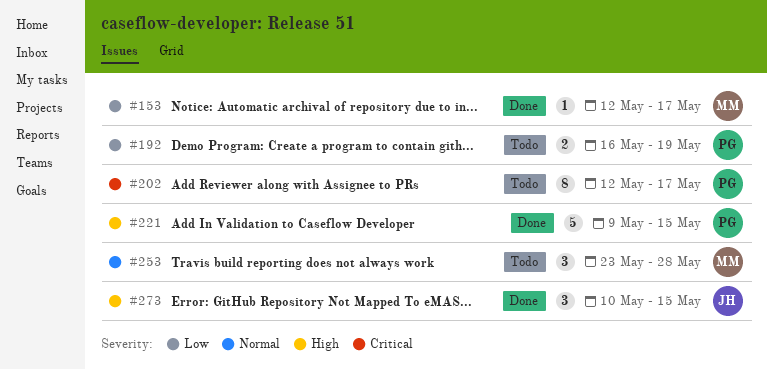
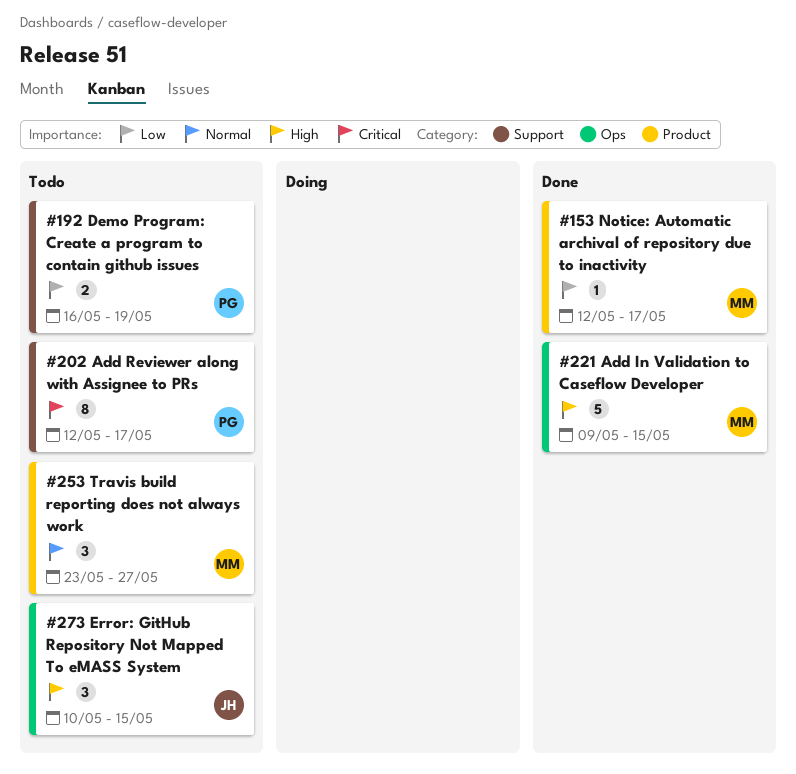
#221, owner: PG -> MM
#253, due: May 28 -> May 27
#273, status: Done -> Todo

